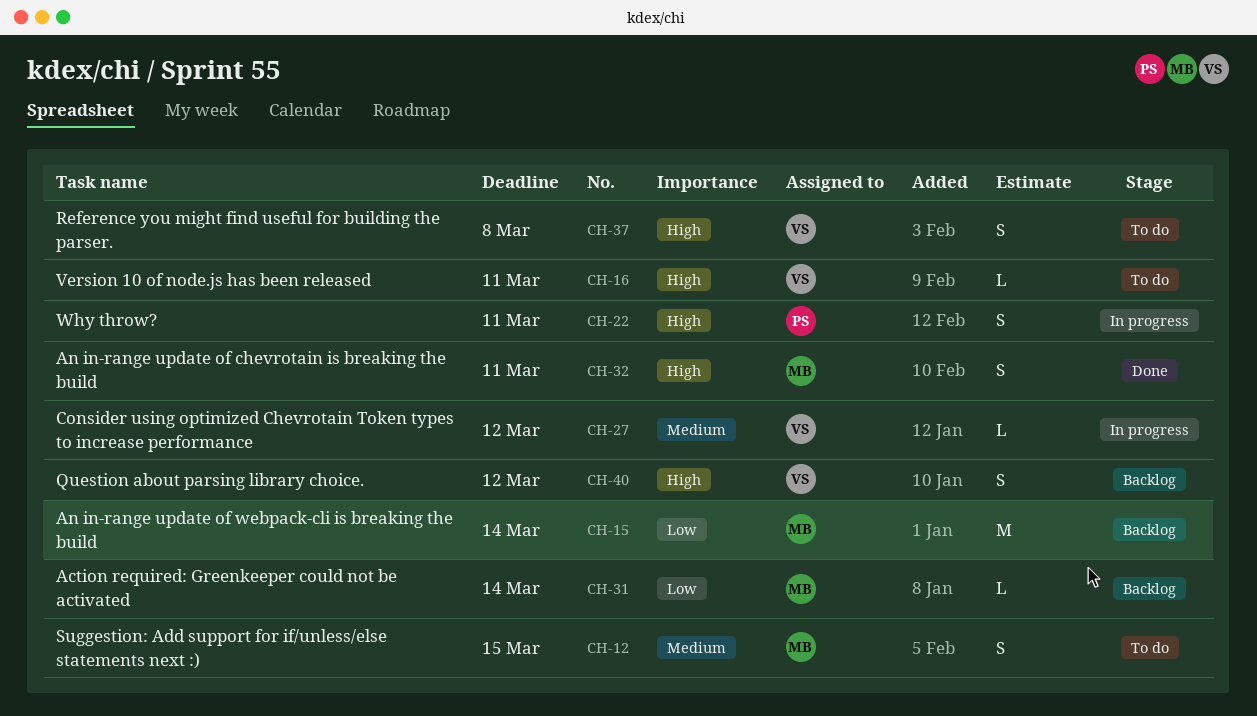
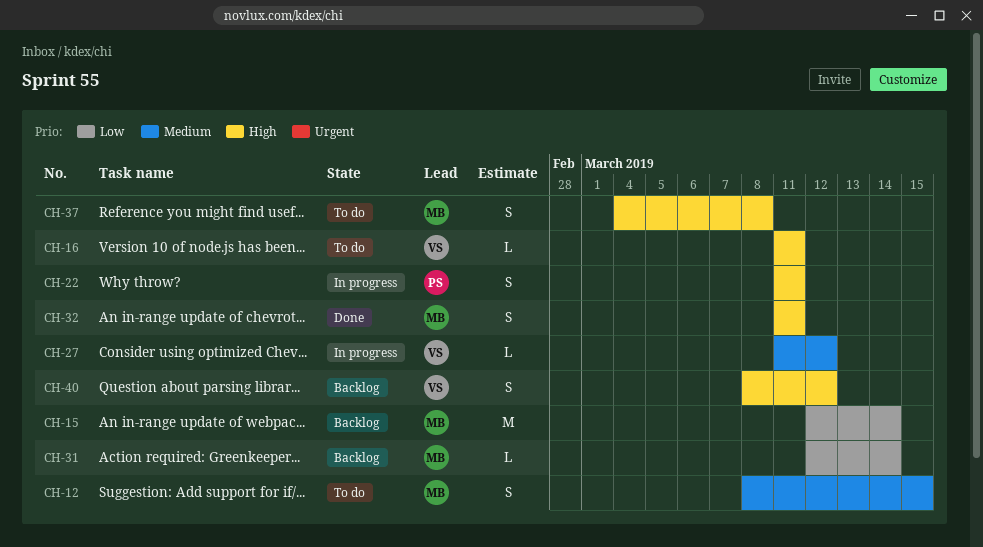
CH-37, owner: VS -> MB

